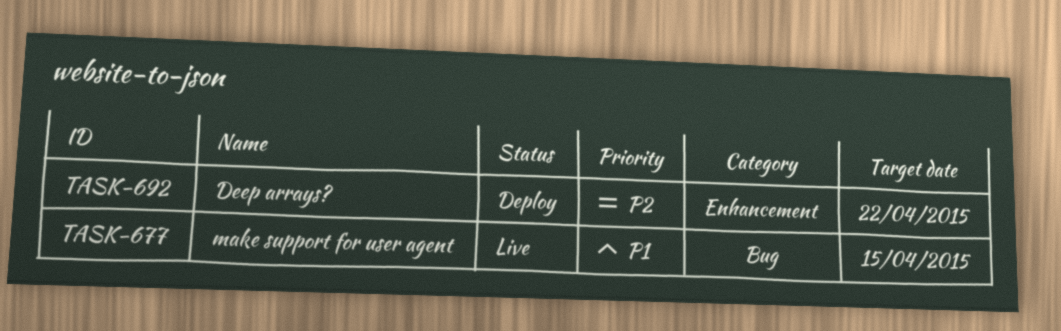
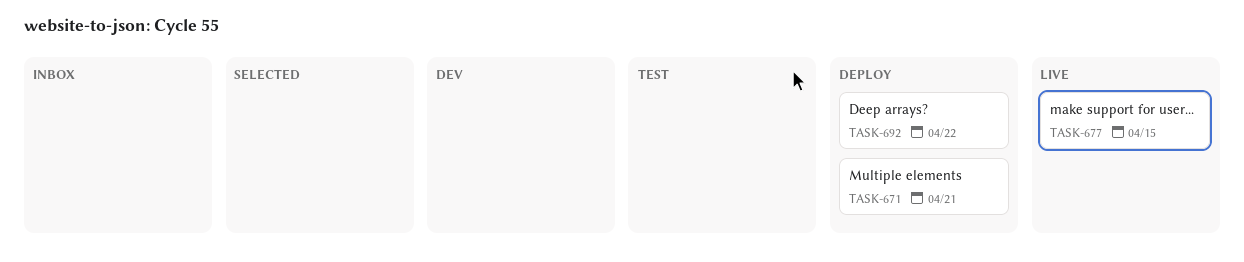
TASK-671: none -> present

